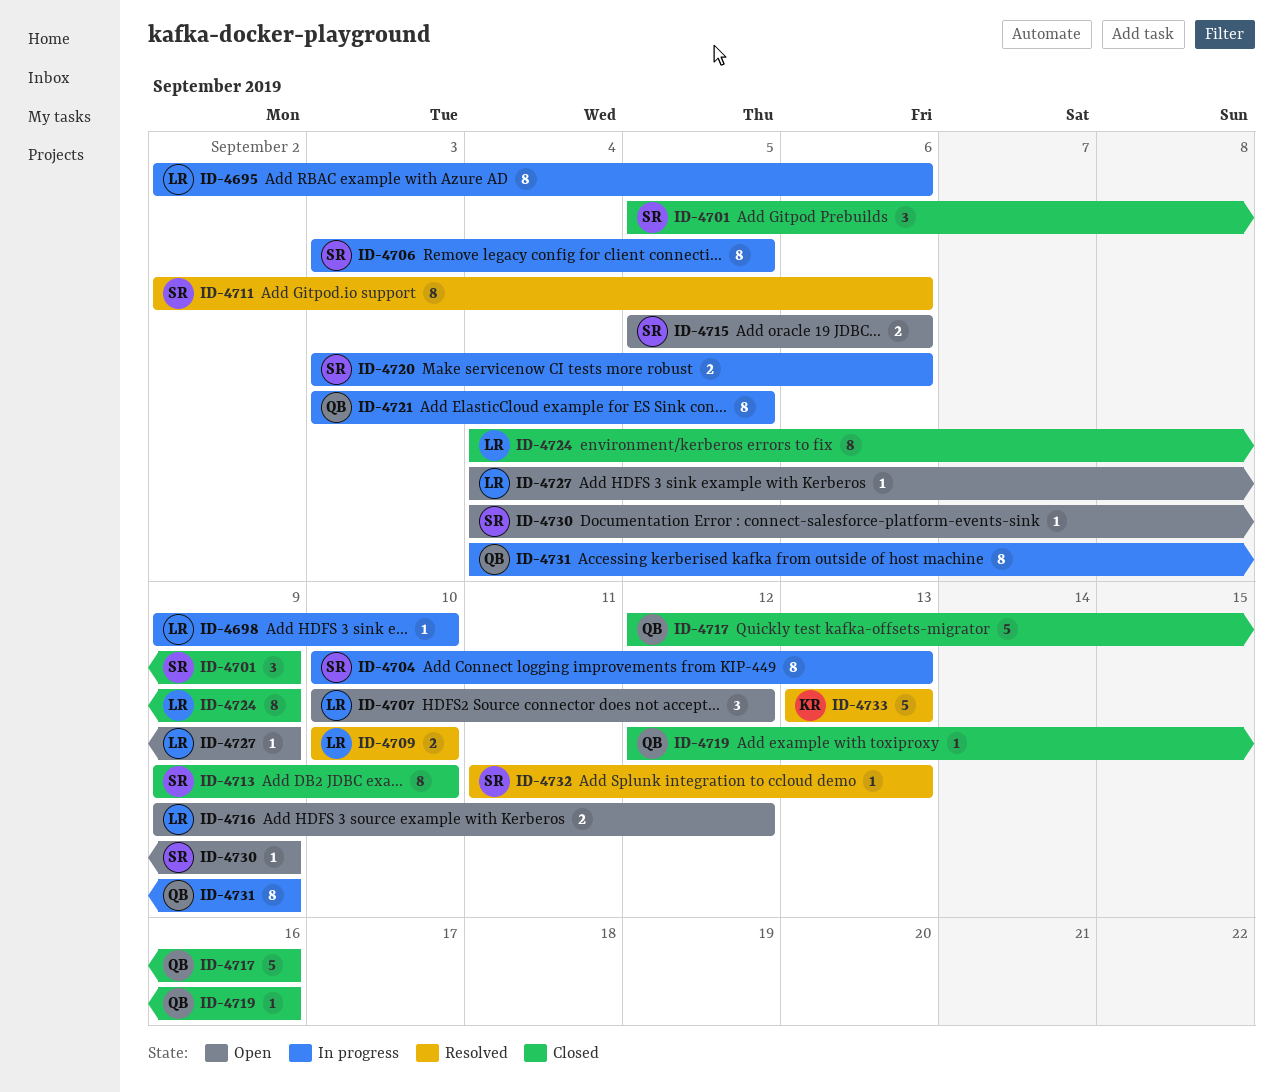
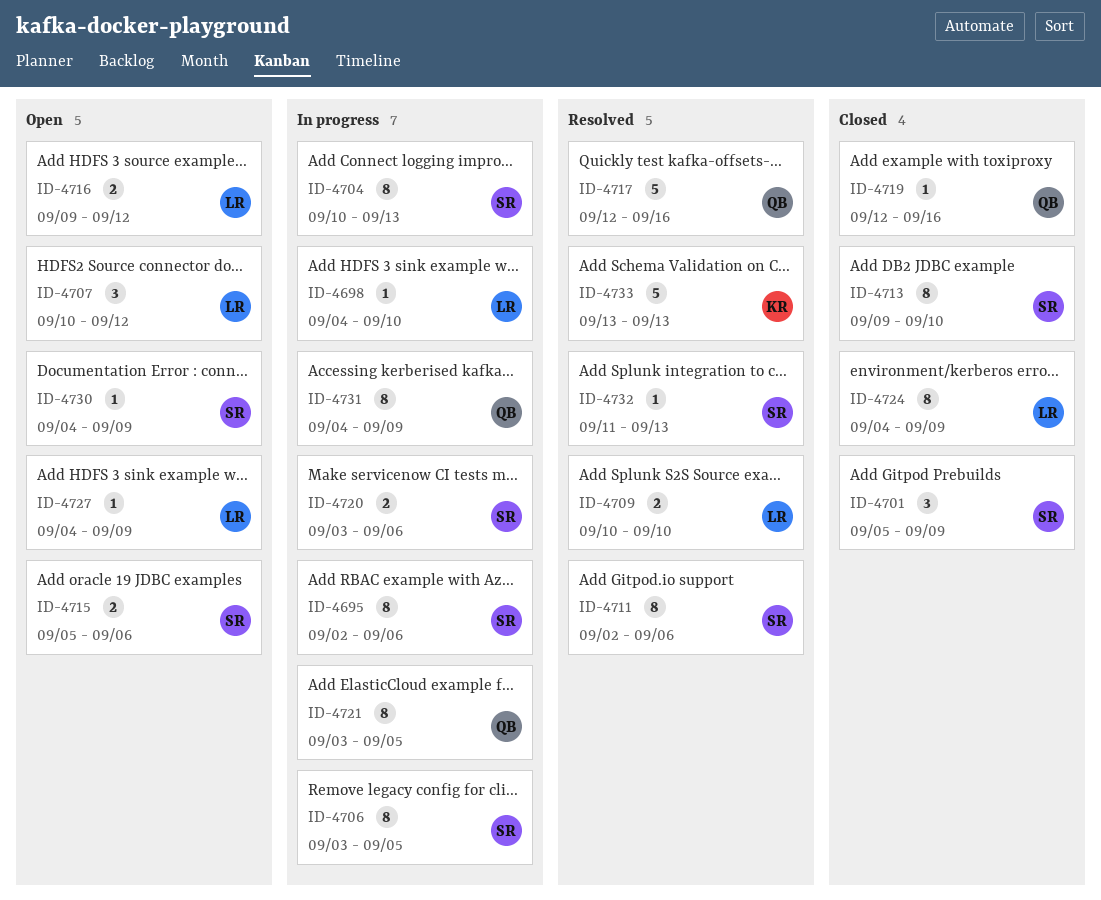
ID-4695, owner: LR -> SR
ID-4698, start: Sep 9 -> Sep 4
ID-4717, status: Closed -> Resolved

